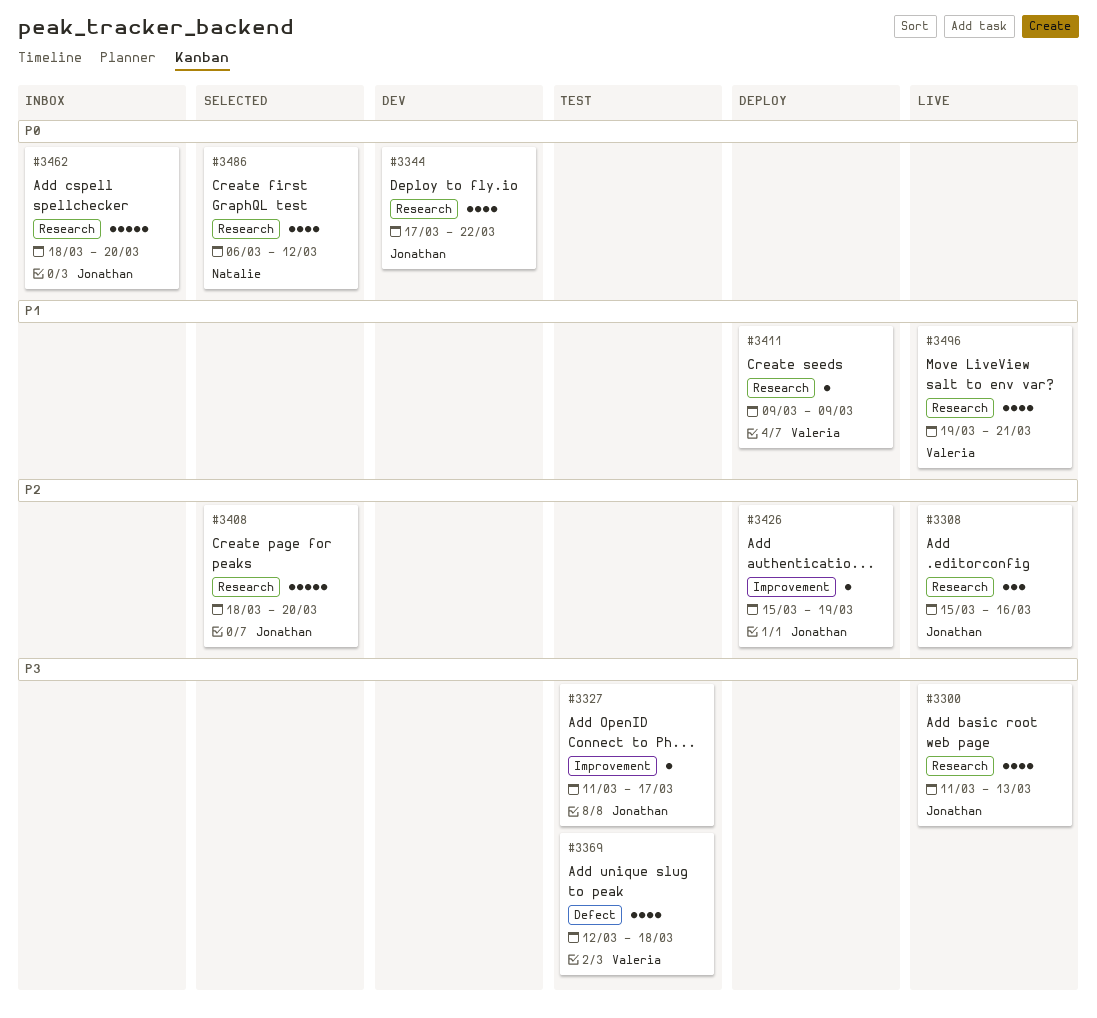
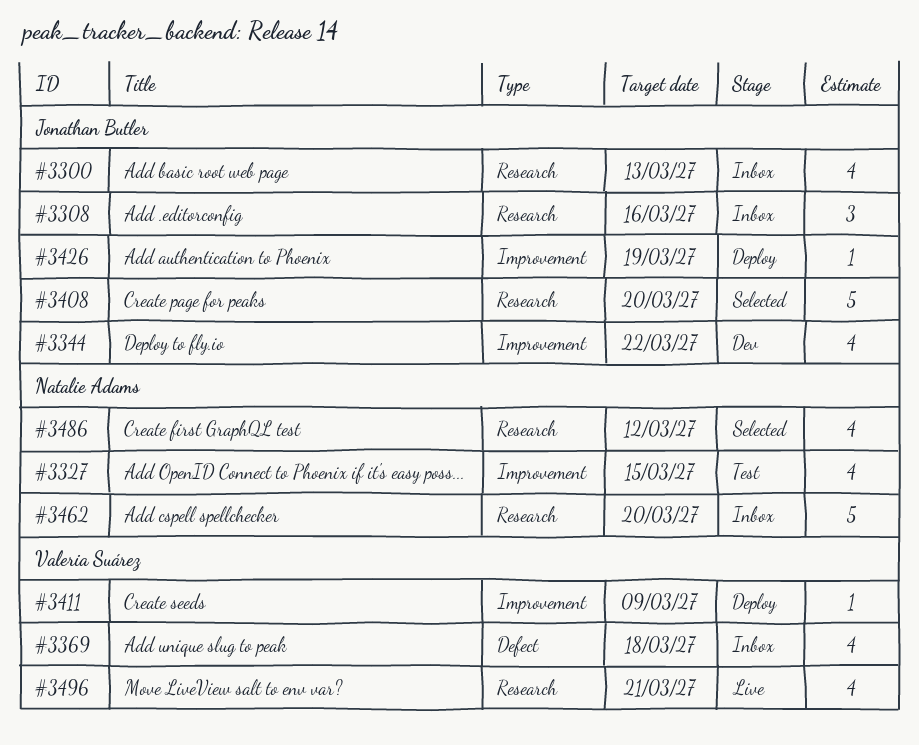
#3300, status: Live -> Inbox
#3308, status: Live -> Inbox
#3327, owner: Jonathan Butler -> Natalie Adams
#3327, estimate: 1 -> 4
#3327, due: Mar 17 -> Mar 15
#3344, label: Research -> Improvement
#3369, status: Test -> Inbox
#3411, label: Research -> Improvement
#3462, owner: Jonathan Butler -> Natalie Adams

